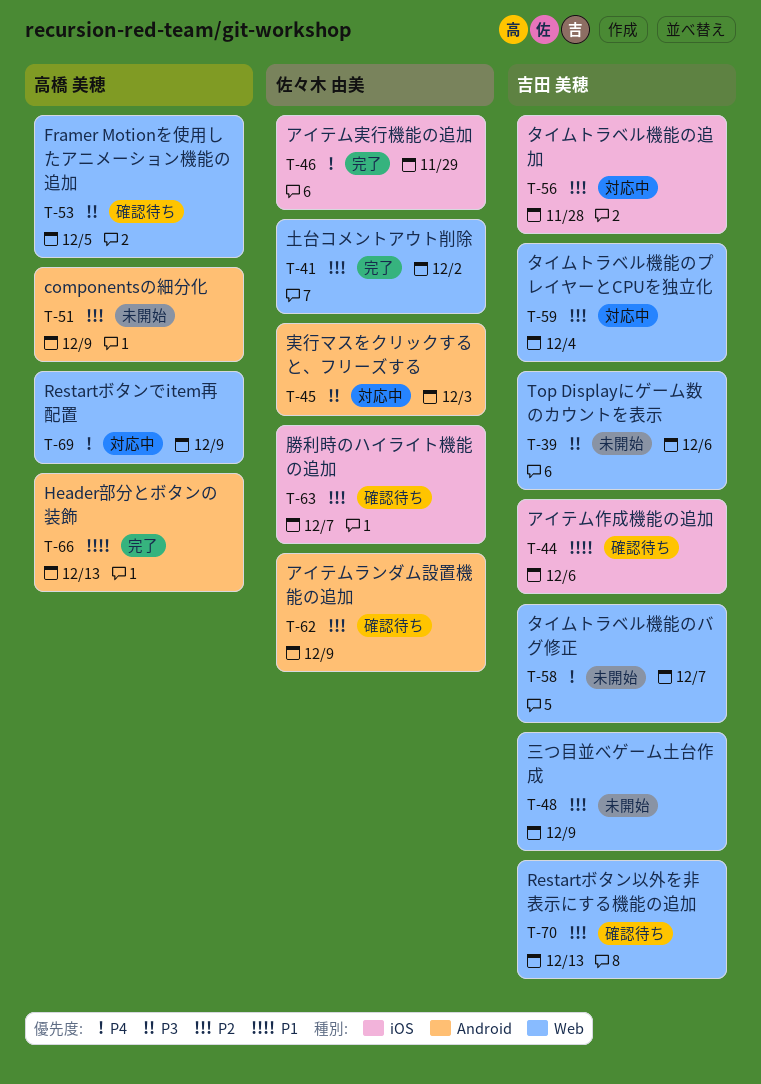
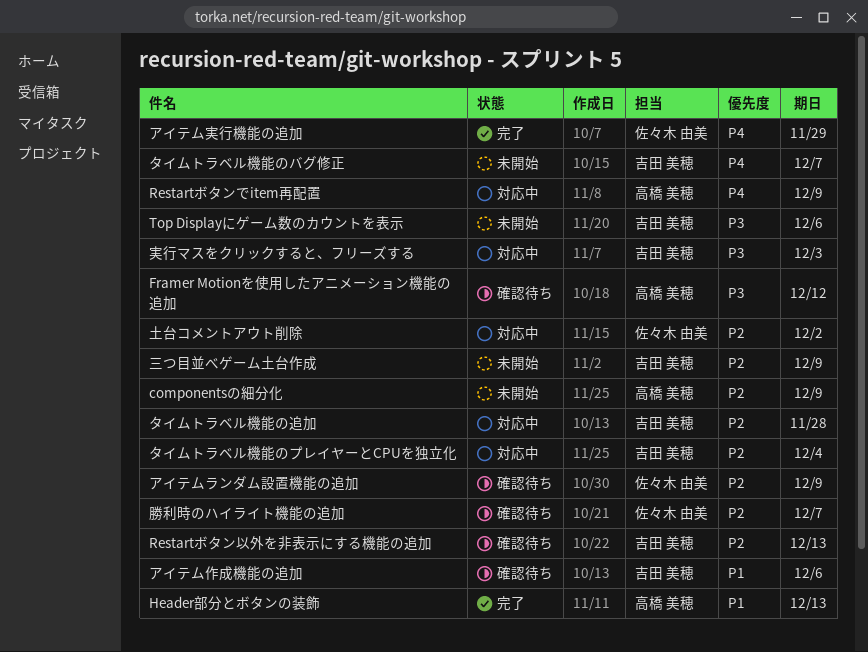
Framer Motionを使用したアニメーション機能の追加, due: Dec 5 -> Dec 12
土台コメントアウト削除, status: 完了 -> 対応中
実行マスをクリックすると、フリーズする, owner: 佐々木 由美 -> 吉田 美穂

